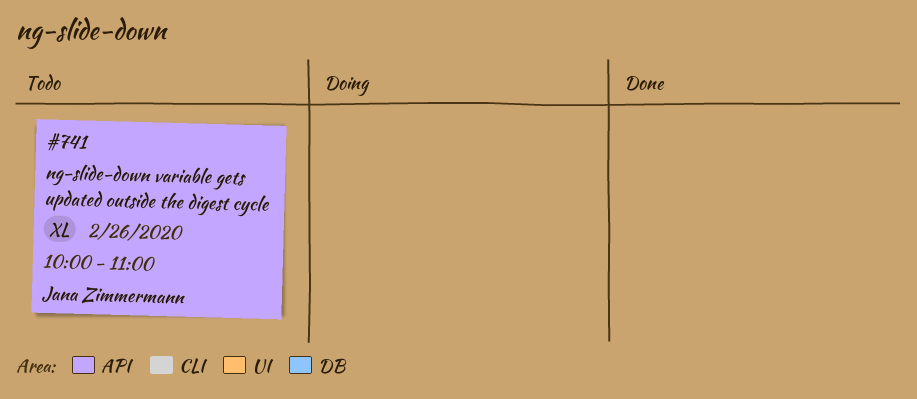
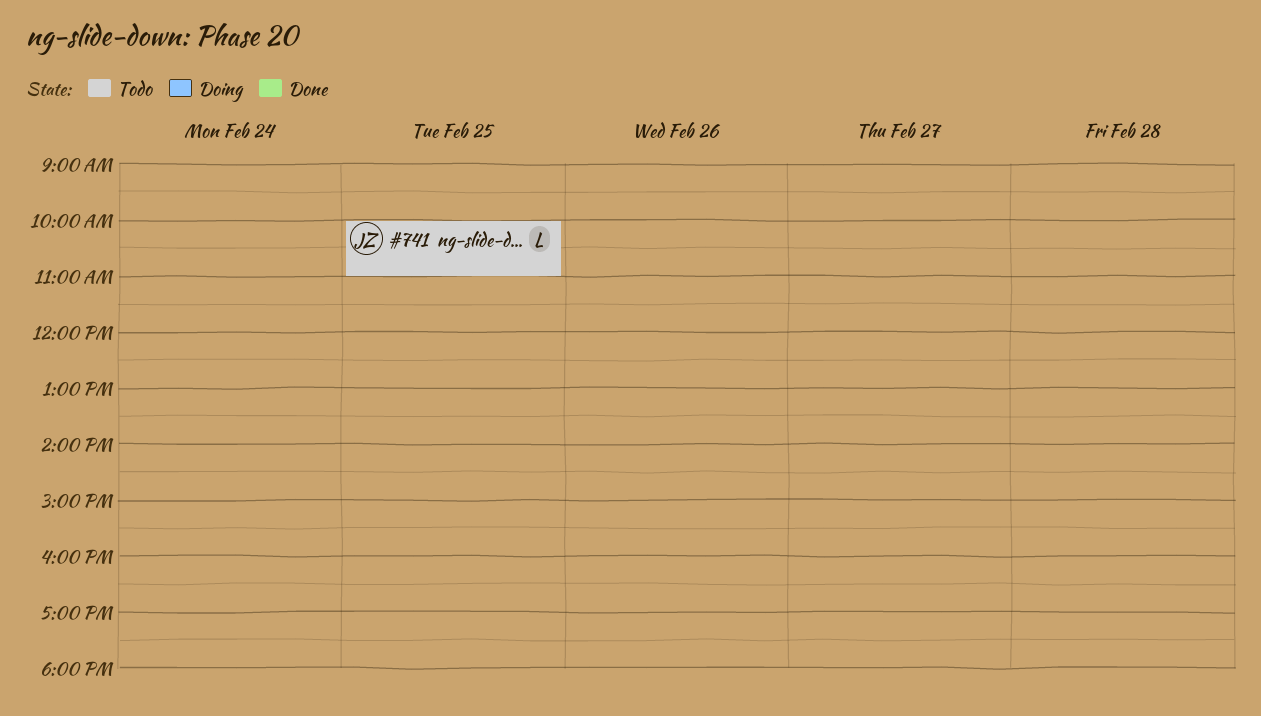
#741, estimate: XL -> L
#741, day: Feb 26 -> Feb 25

